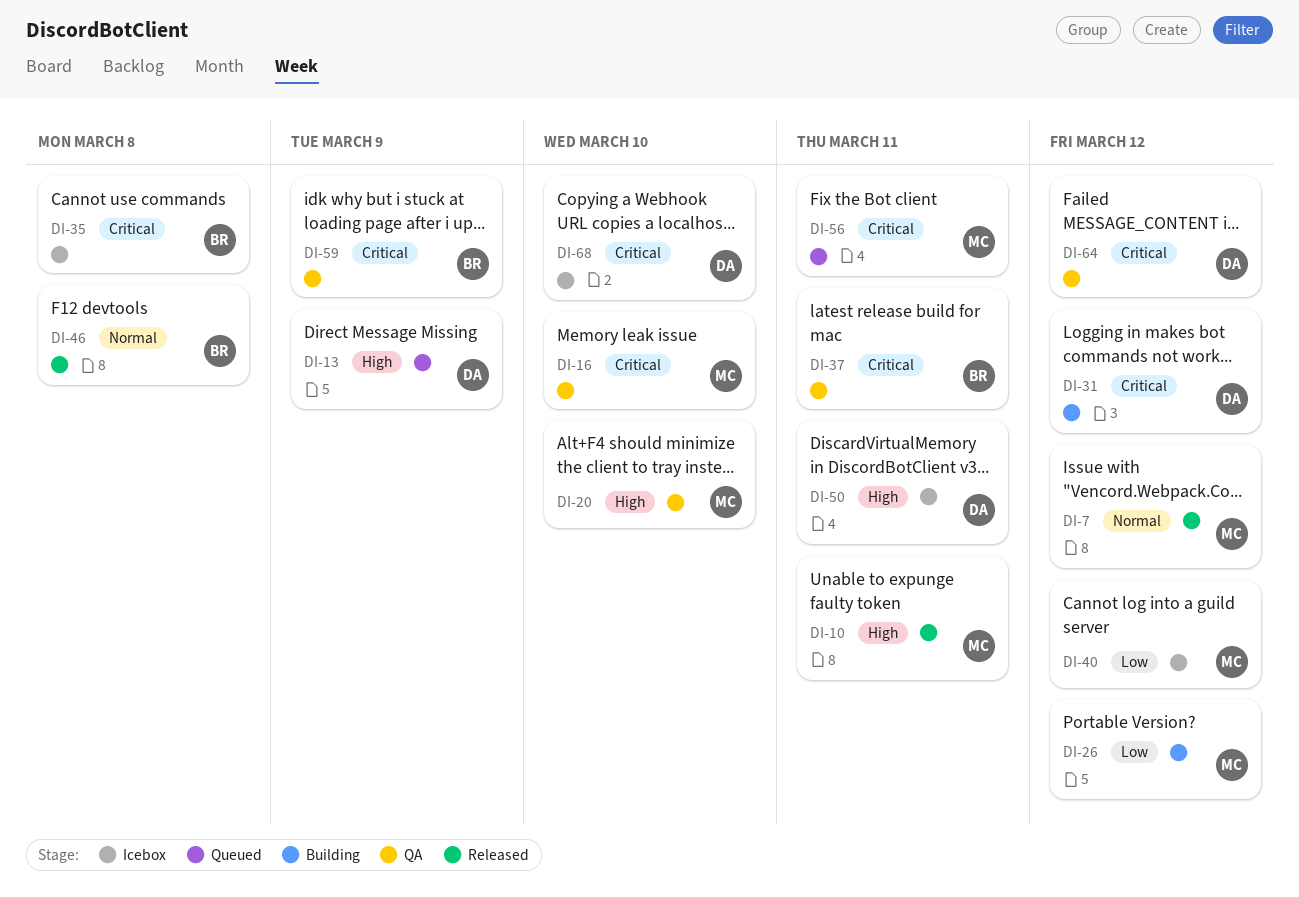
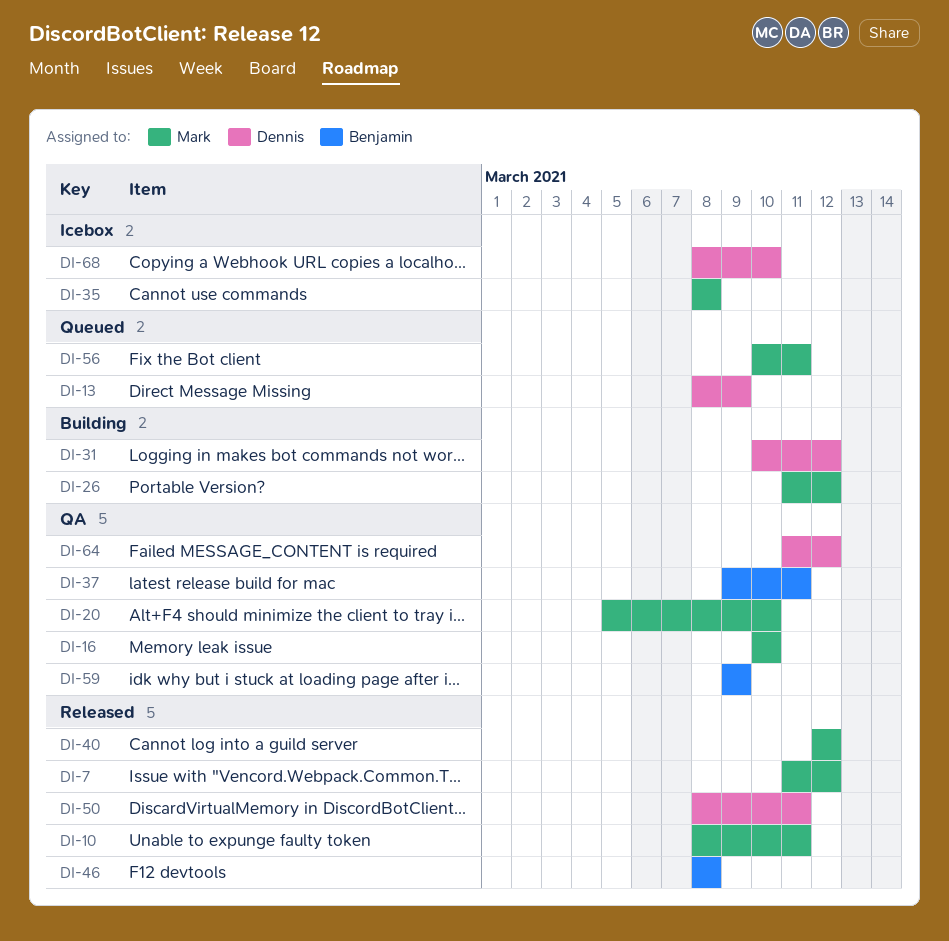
DI-35, owner: Benjamin -> Mark
DI-40, status: Icebox -> Released
DI-50, status: Icebox -> Released

